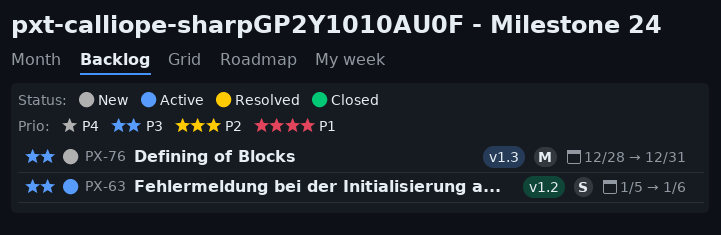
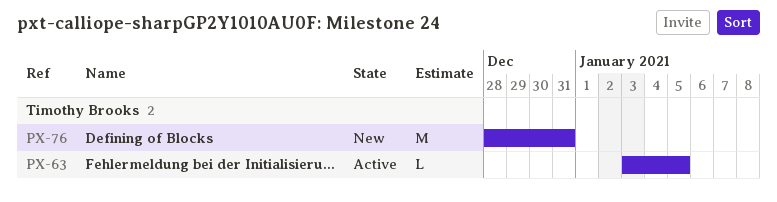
PX-63, estimate: S -> L
PX-63, start: Jan 5 -> Jan 3
PX-63, due: Jan 6 -> Jan 5

